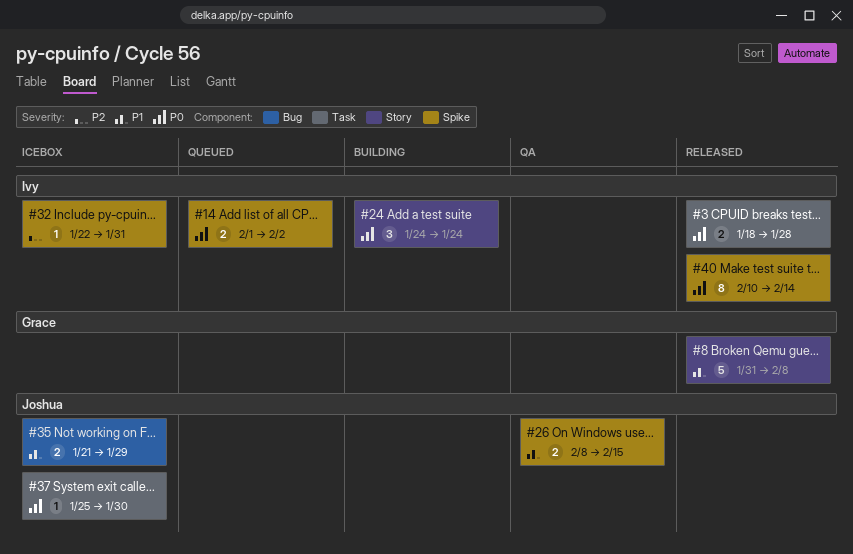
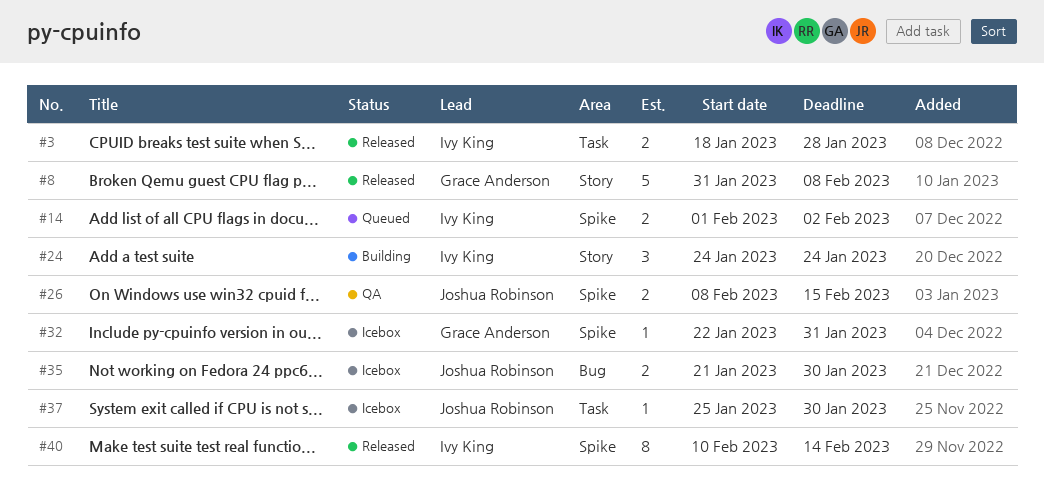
#32, owner: Ivy King -> Grace Anderson
#35, due: Jan 29 -> Jan 30

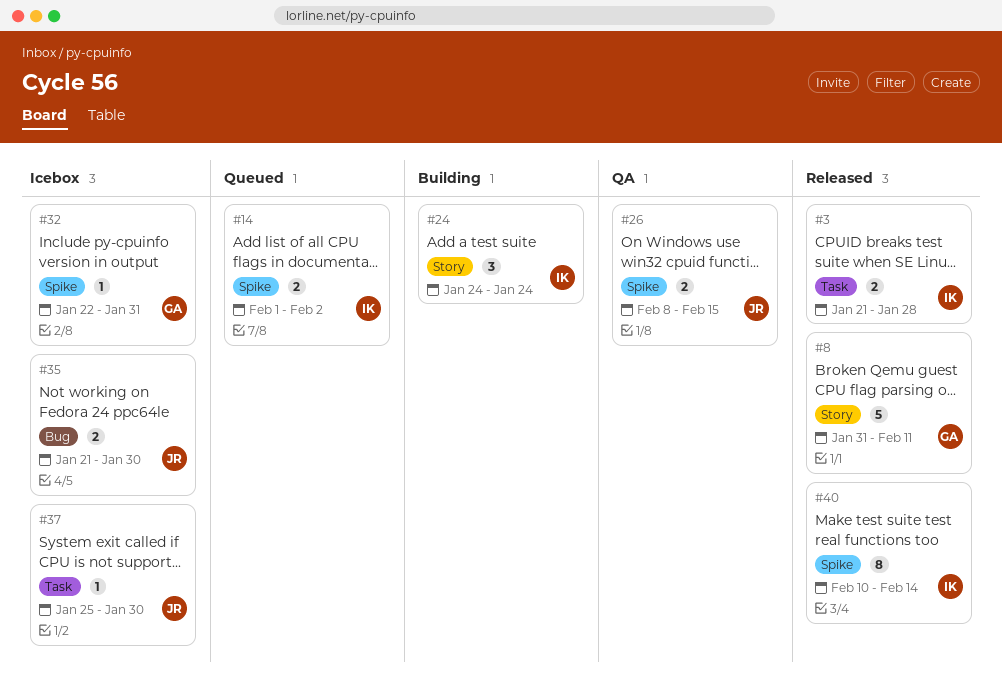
#3, start: Jan 18 -> Jan 21
#8, due: Feb 8 -> Feb 11

